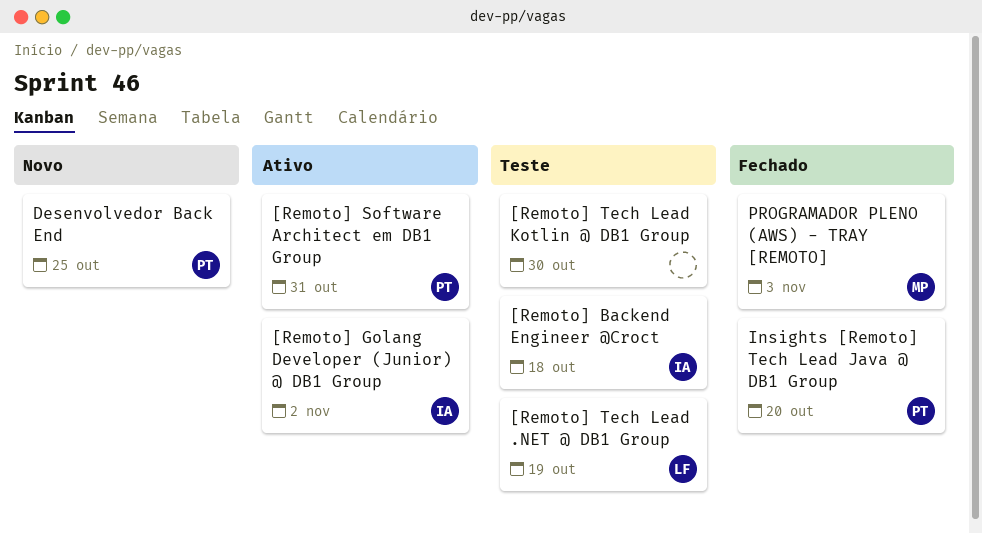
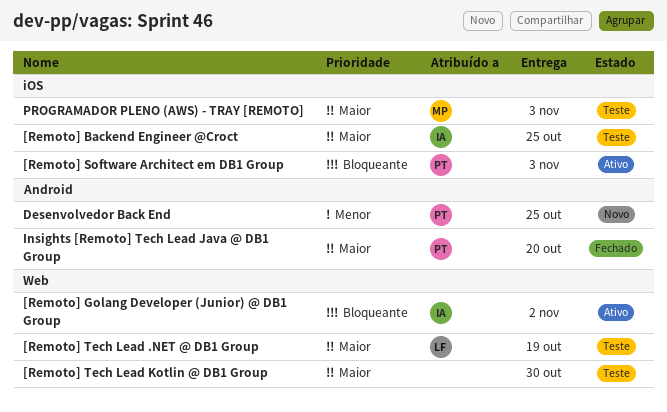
[Remoto] Backend Engineer @Croct, due: Oct 18 -> Oct 25
[Remoto] Software Architect em DB1 Group, due: Oct 31 -> Nov 3
PROGRAMADOR PLENO (AWS) - TRAY [REMOTO], status: Fechado -> Teste

